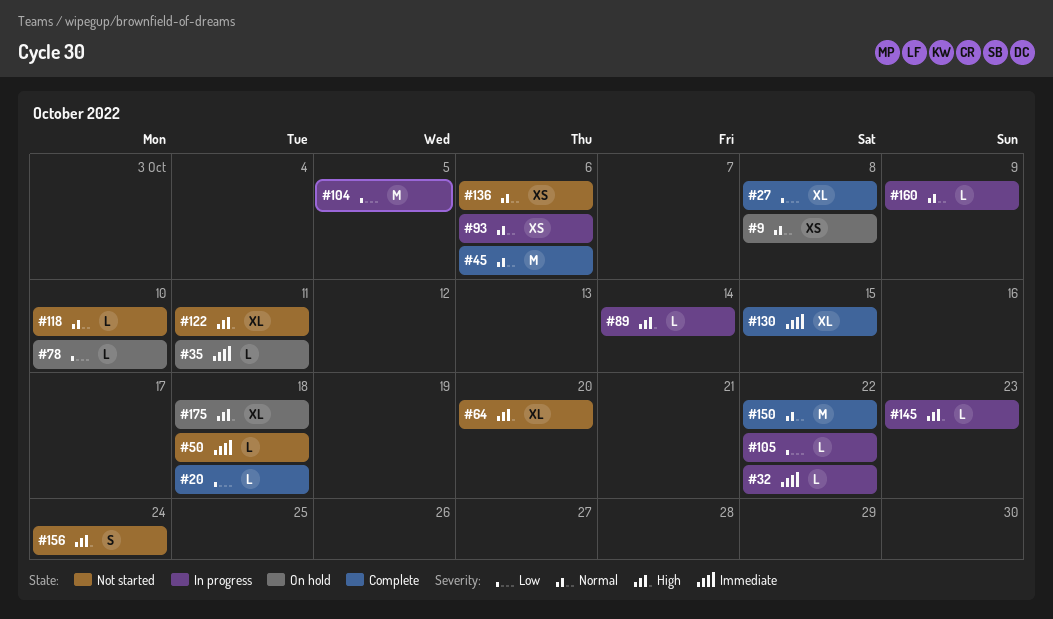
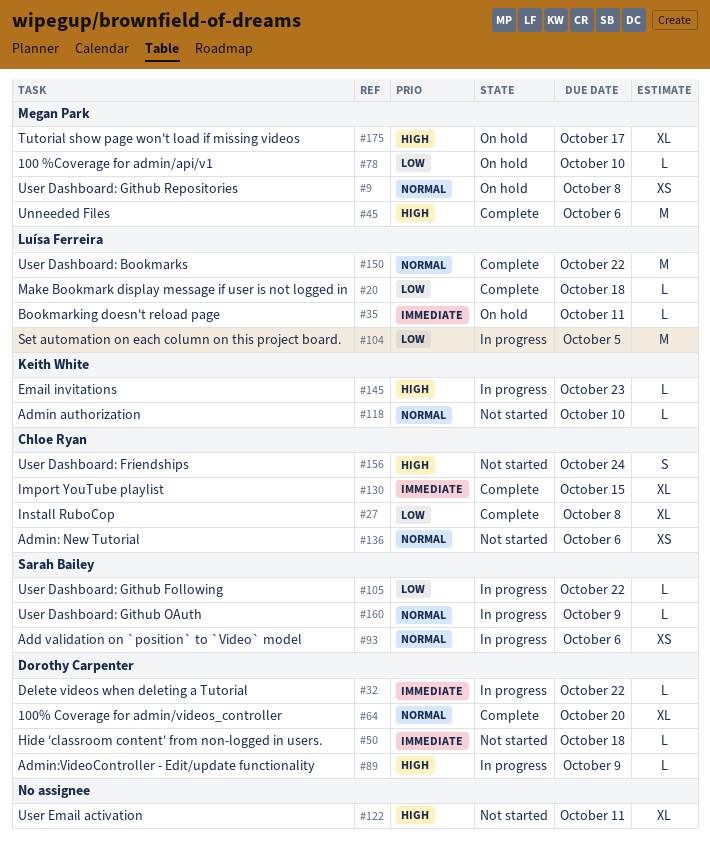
#45, priority: Normal -> High
#64, status: Not started -> Complete
#64, priority: High -> Normal
#89, due: Oct 14 -> Oct 9
#175, due: Oct 18 -> Oct 17

